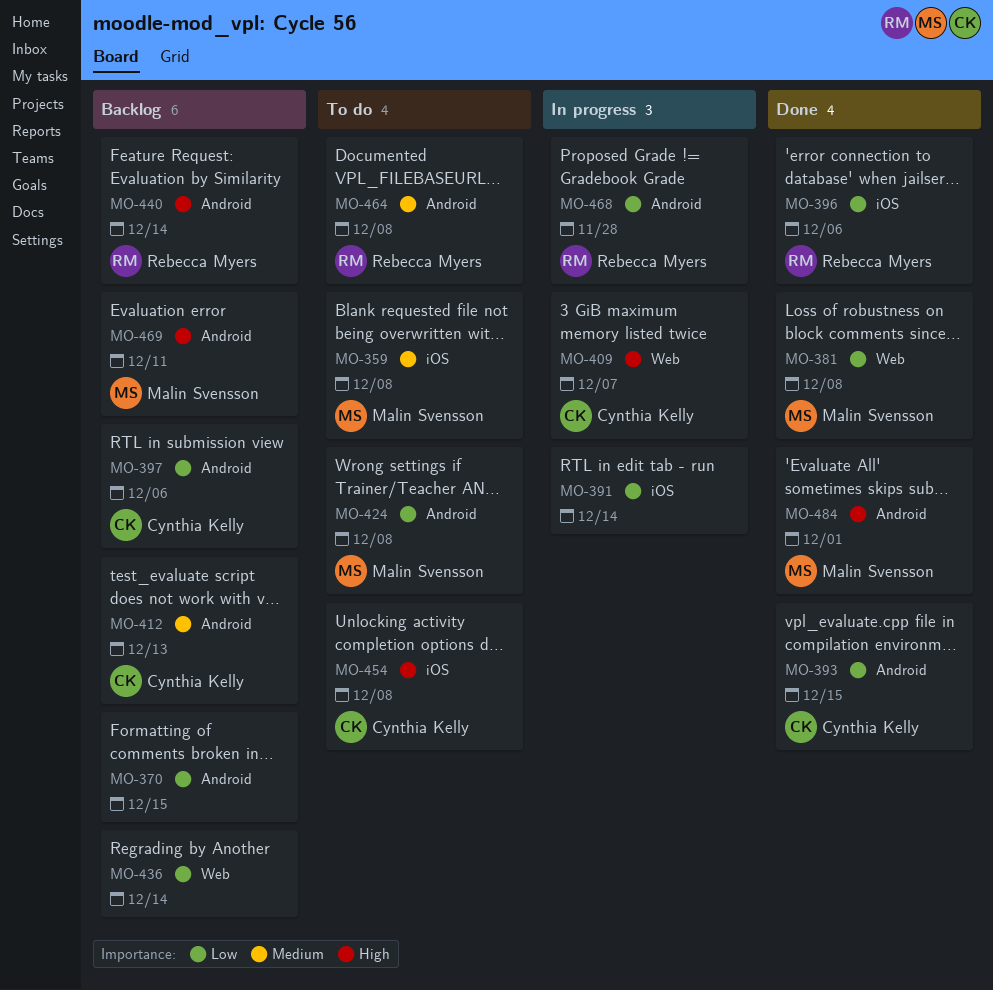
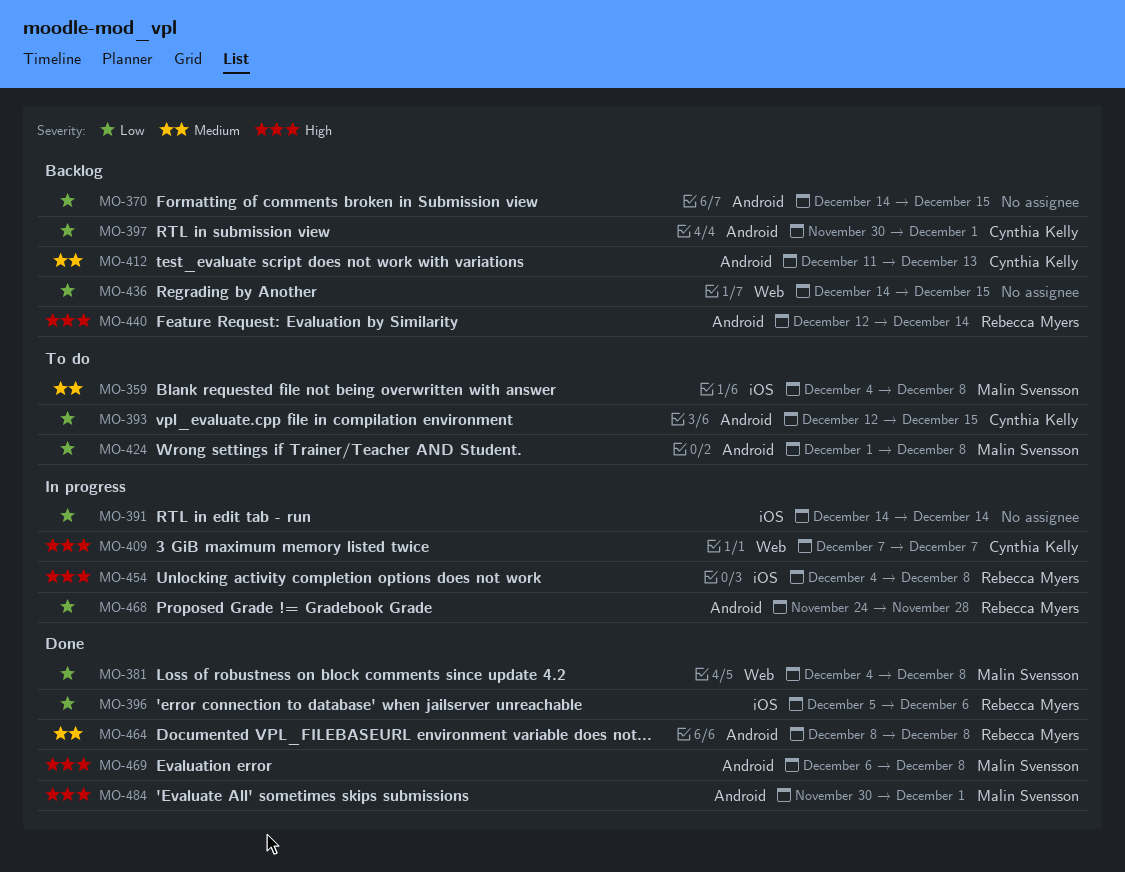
MO-393, status: Done -> To do
MO-397, due: Dec 6 -> Dec 1
MO-436, due: Dec 14 -> Dec 15
MO-454, status: To do -> In progress
MO-454, owner: Cynthia Kelly -> Rebecca Myers
MO-464, status: To do -> Done
MO-469, status: Backlog -> Done
MO-469, due: Dec 11 -> Dec 8

